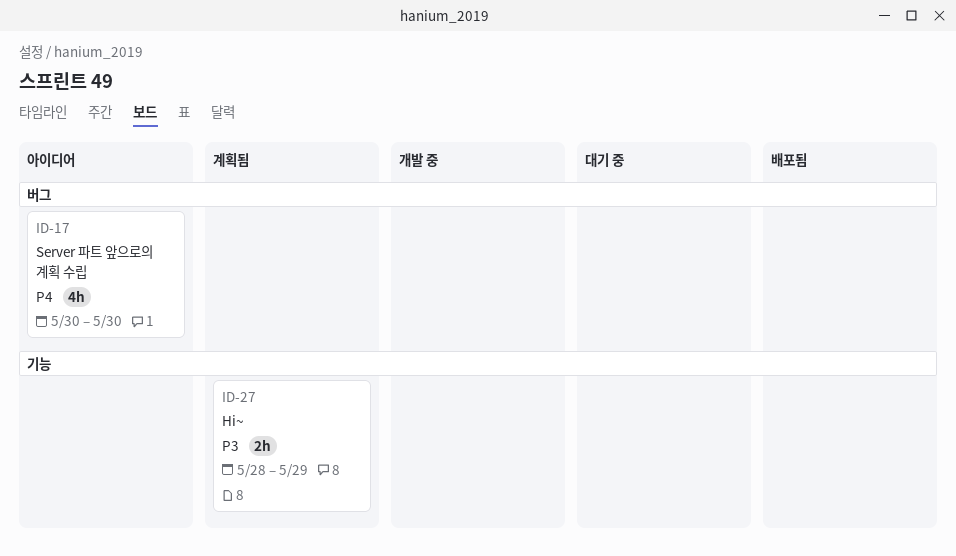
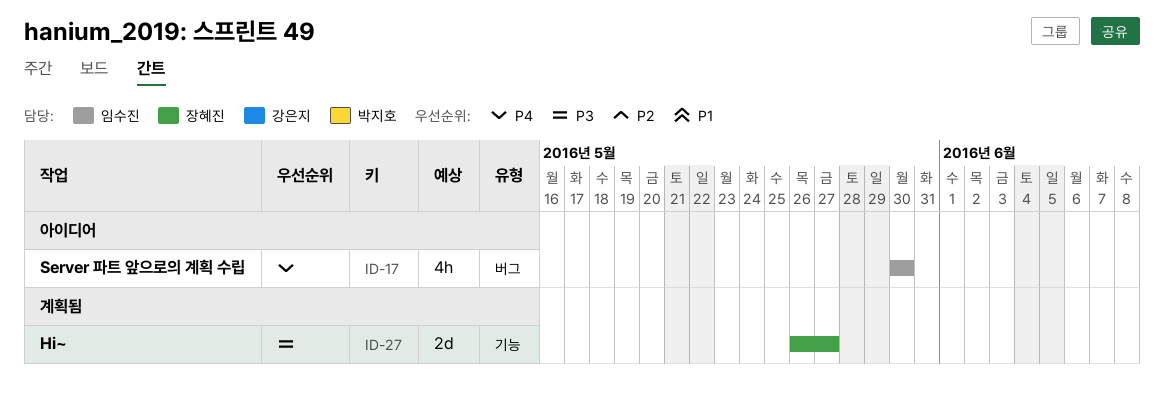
ID-27, estimate: 2h -> 2d
ID-27, start: May 28 -> May 26
ID-27, due: May 29 -> May 27

